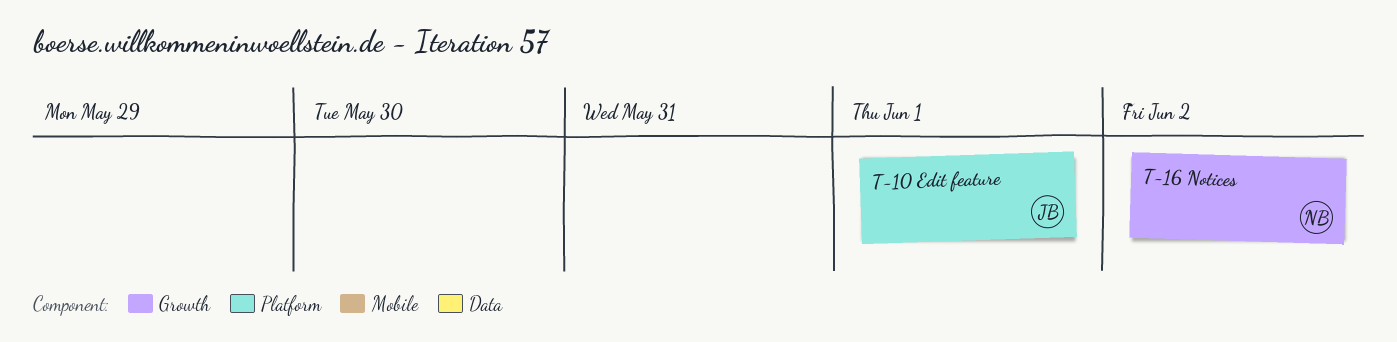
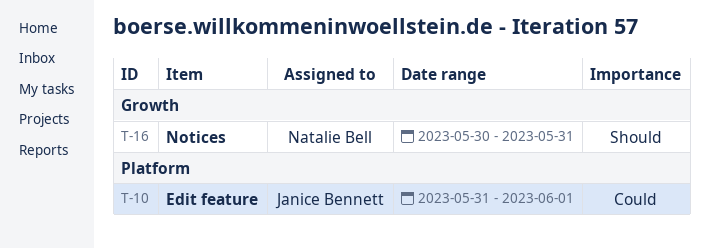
T-16, due: Jun 2 -> May 31

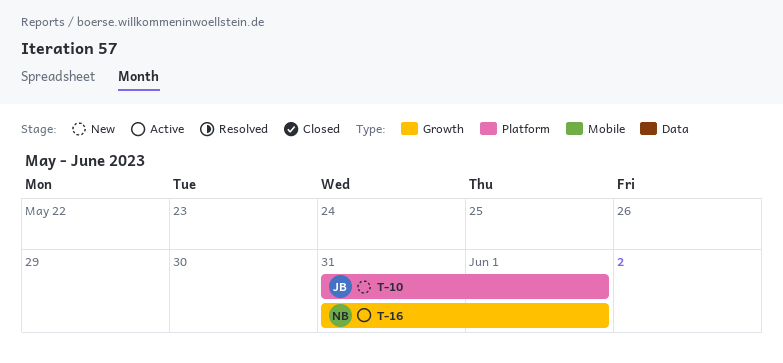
T-16, start: May 30 -> May 31
T-16, due: May 31 -> Jun 1

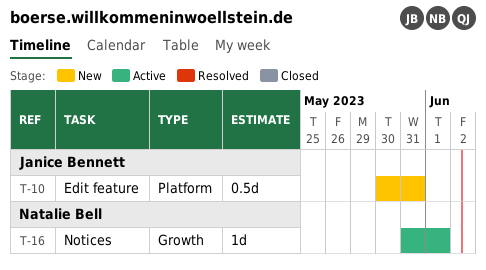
T-10, start: May 31 -> May 30
T-10, due: Jun 1 -> May 31

